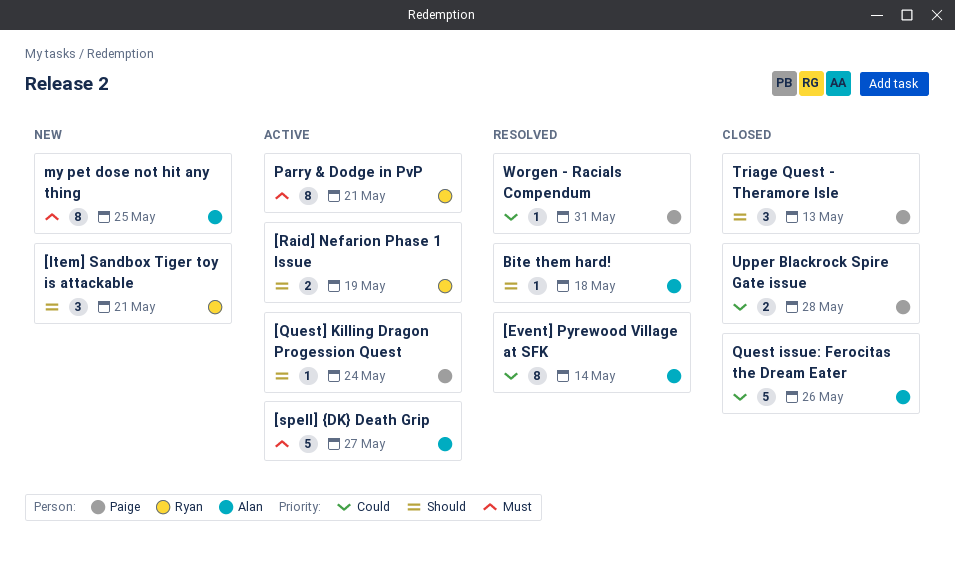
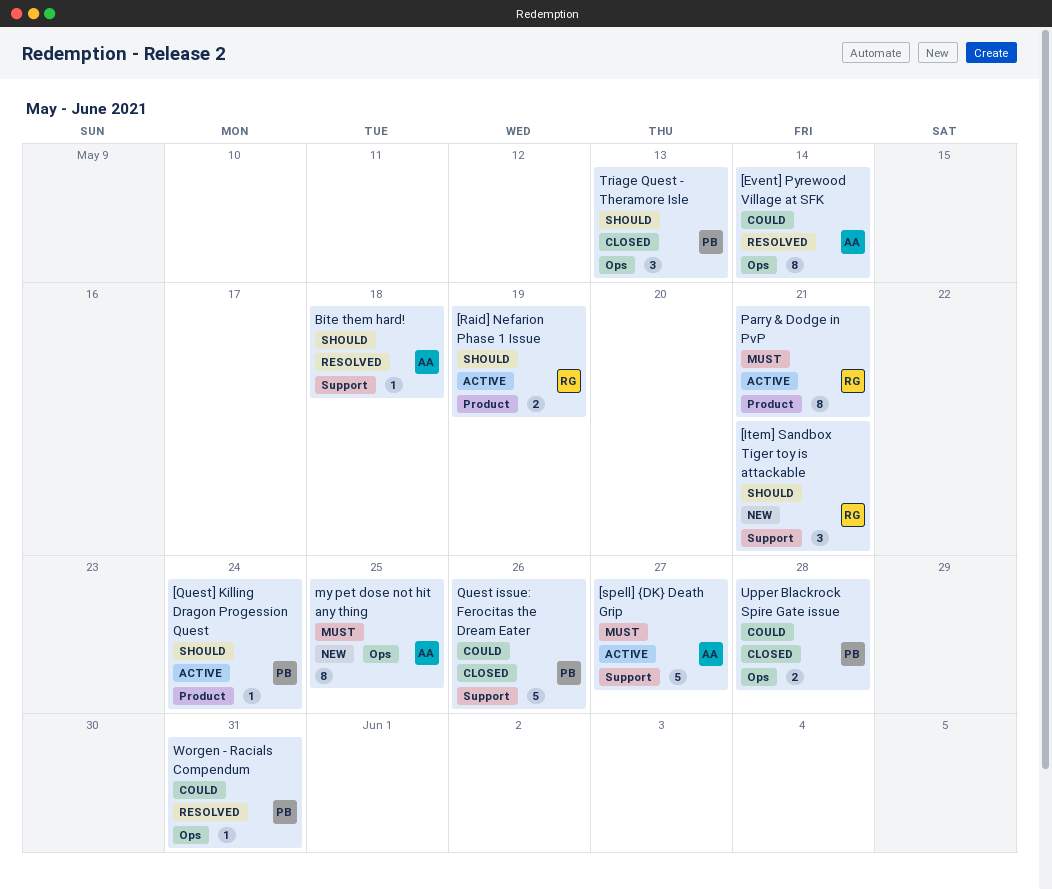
Quest issue: Ferocitas the Dream Eater, owner: Alan -> Paige

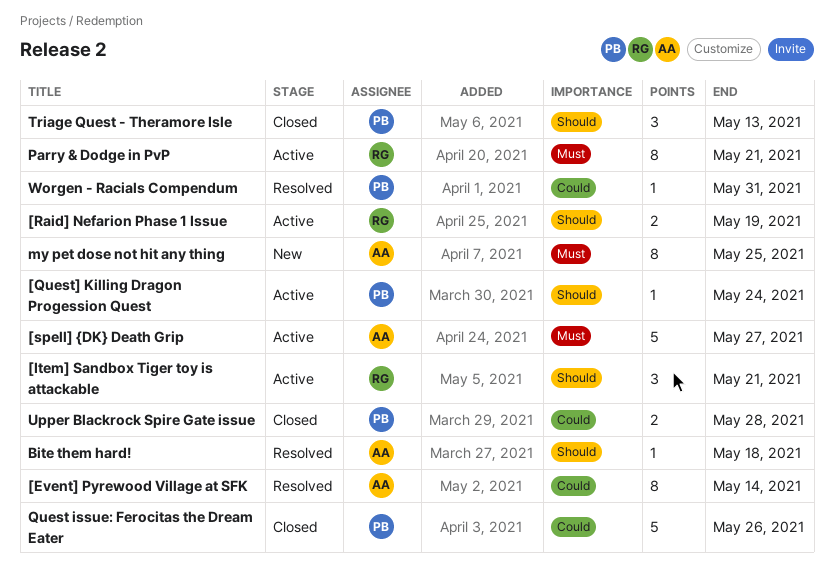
[Item] Sandbox Tiger toy is attackable, status: New -> Active

